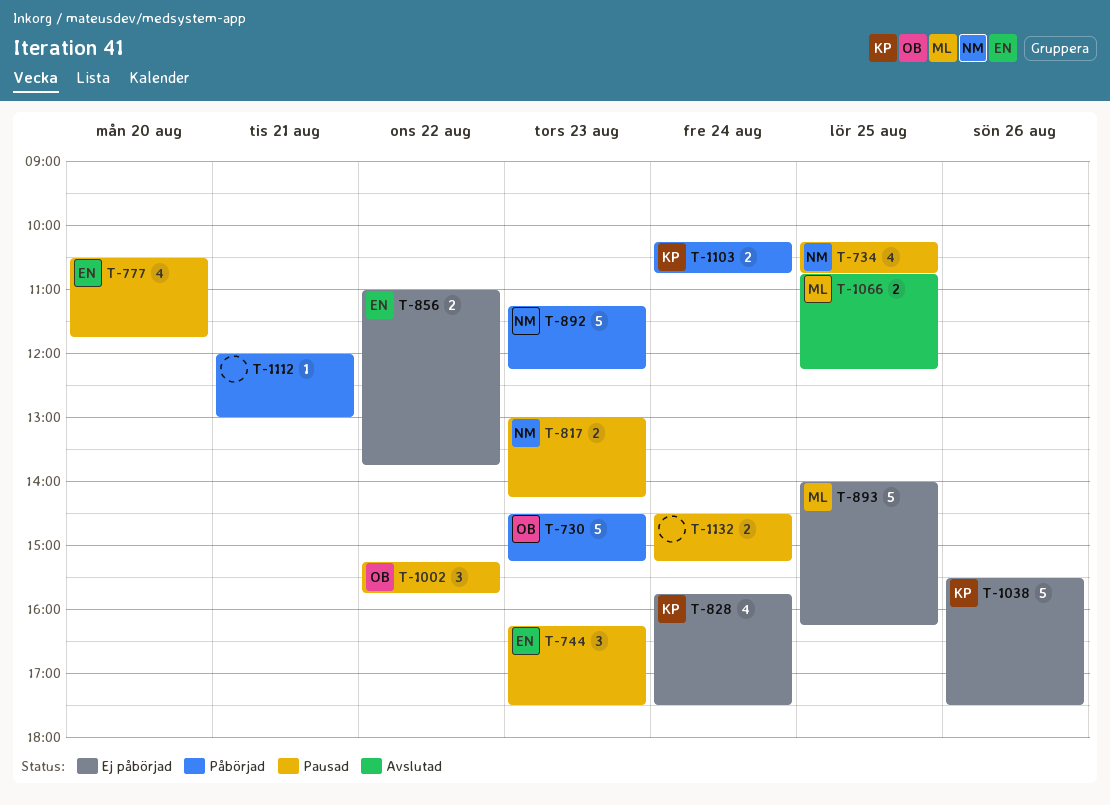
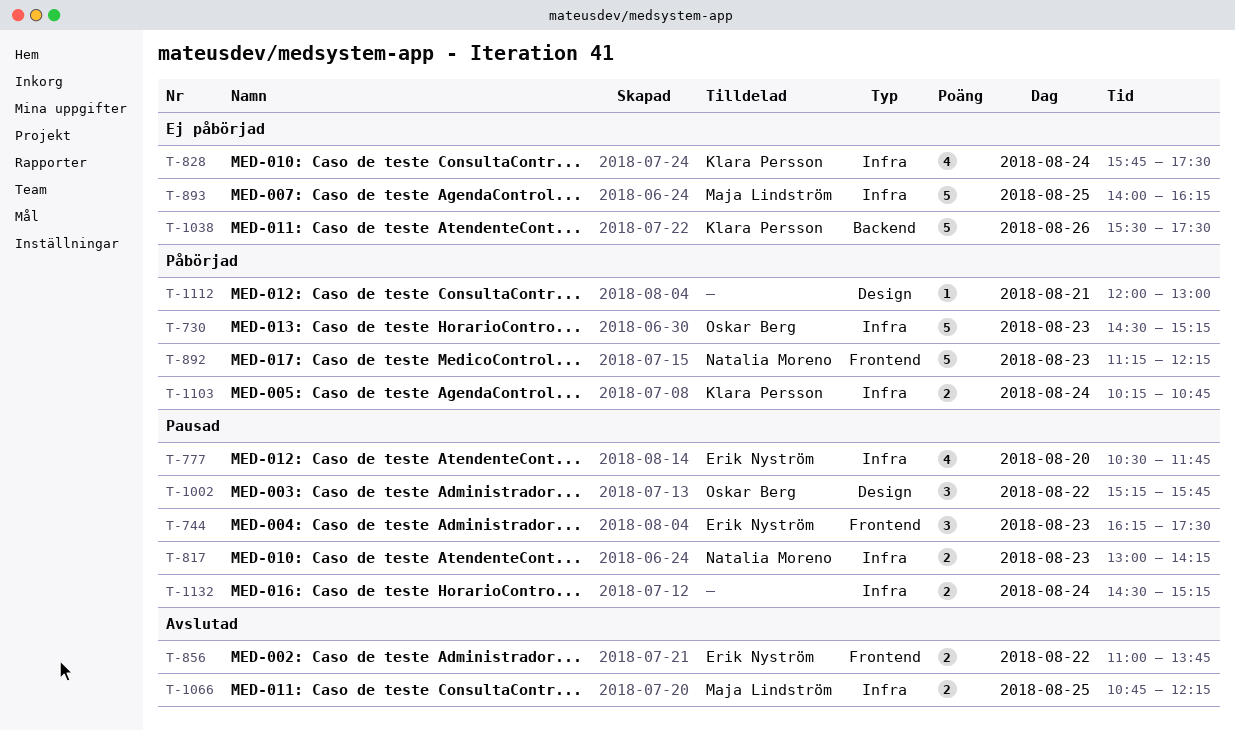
T-734: present -> none
T-856, status: Ej påbörjad -> Avslutad

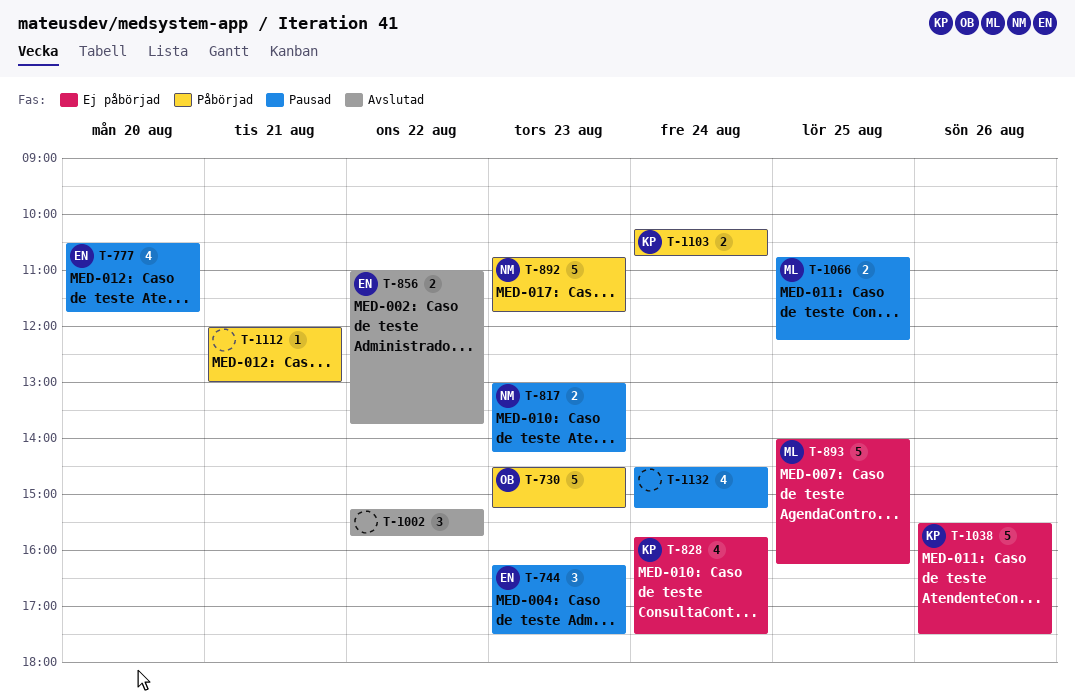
T-892, begins: 11:15 -> 10:45
T-892, ends: 12:15 -> 11:45
T-1002, status: Pausad -> Avslutad
T-1002, owner: Oskar Berg -> none
T-1066, status: Avslutad -> Pausad
T-1132, estimate: 2 -> 4

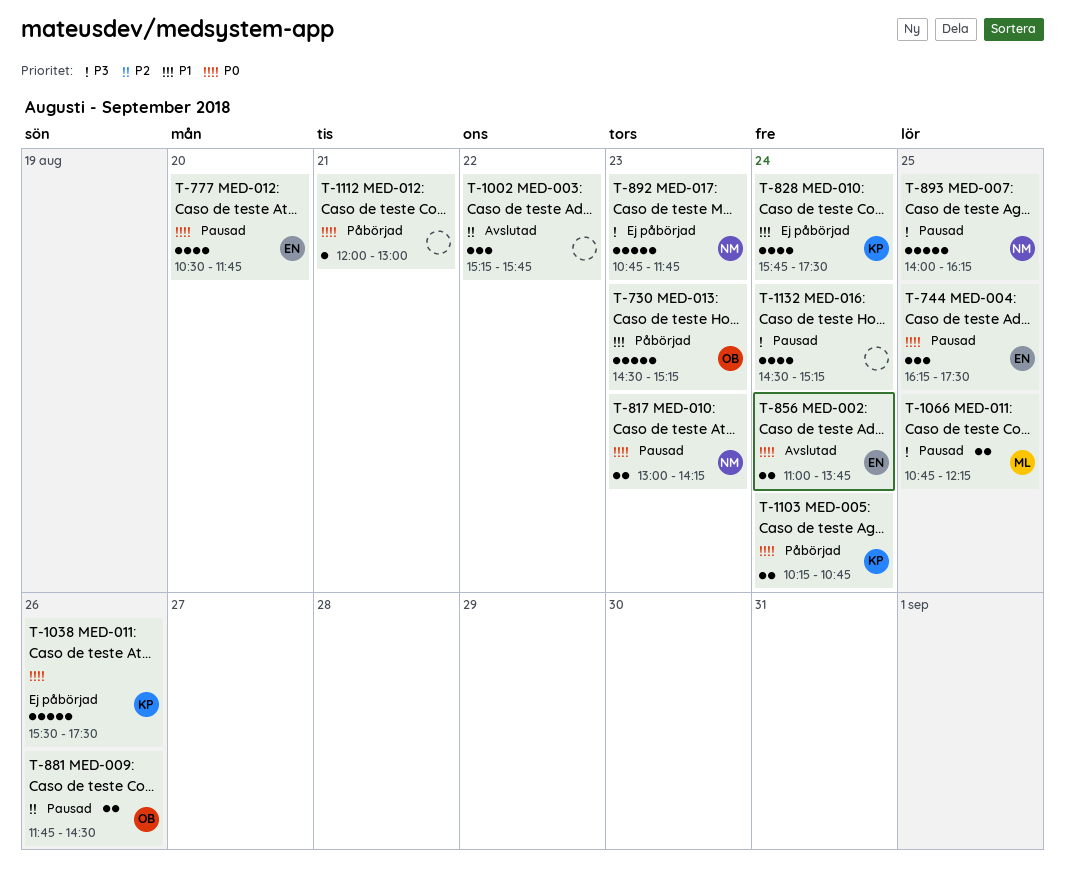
T-744, day: Aug 23 -> Aug 25
T-856, day: Aug 22 -> Aug 24
T-881: none -> present
T-892, status: Påbörjad -> Ej påbörjad
T-893, status: Ej påbörjad -> Pausad
T-893, owner: ML -> NM

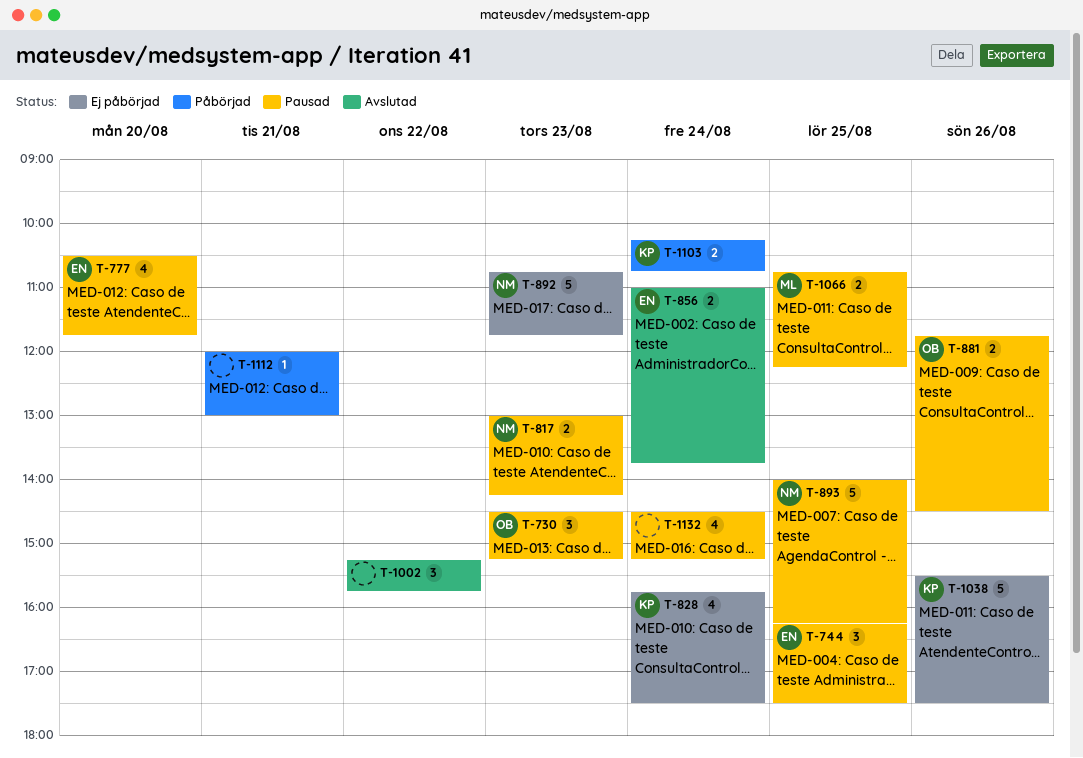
T-730, status: Påbörjad -> Pausad
T-730, estimate: 5 -> 3

